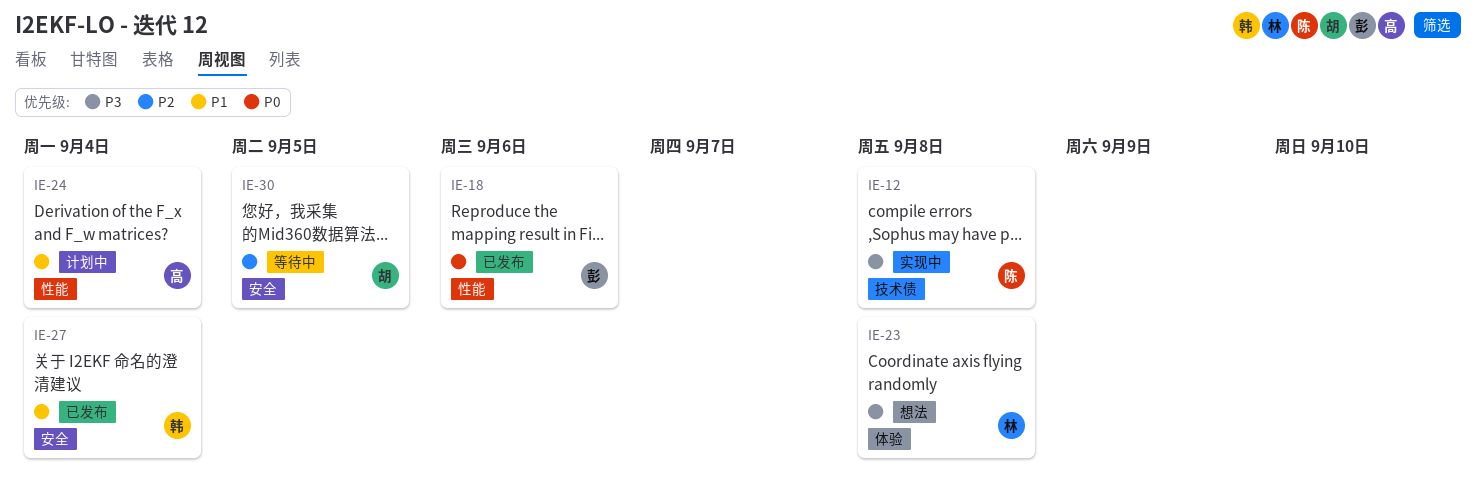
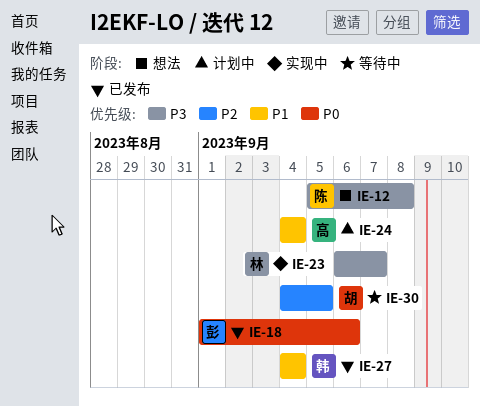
IE-12, status: 实现中 -> 想法
IE-23, status: 想法 -> 实现中
IE-23, due: Sep 8 -> Sep 7

